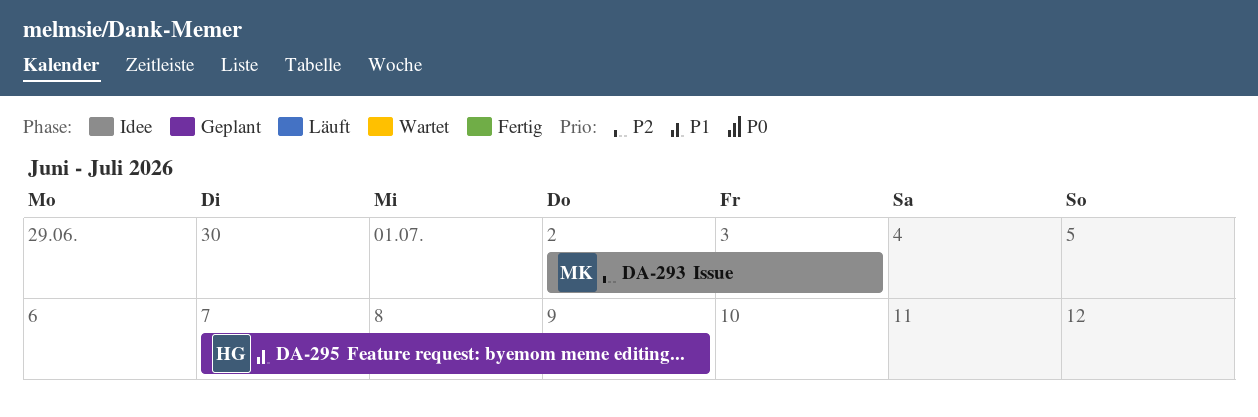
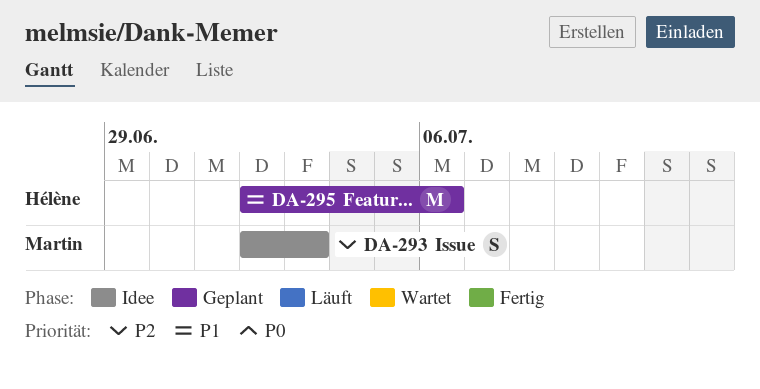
DA-295, start: Jul 7 -> Jul 2
DA-295, due: Jul 9 -> Jul 6

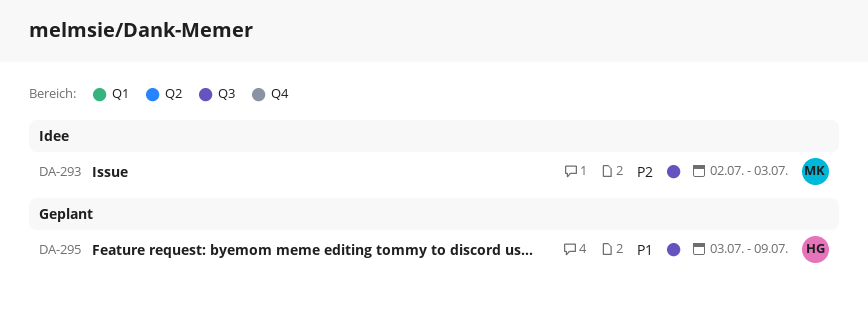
DA-295, start: Jul 2 -> Jul 3
DA-295, due: Jul 6 -> Jul 9

